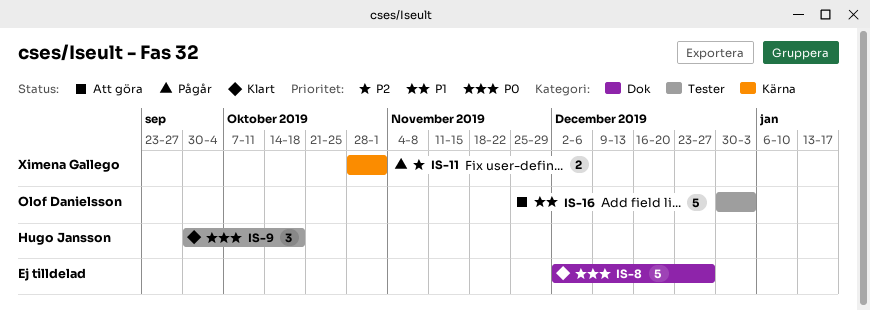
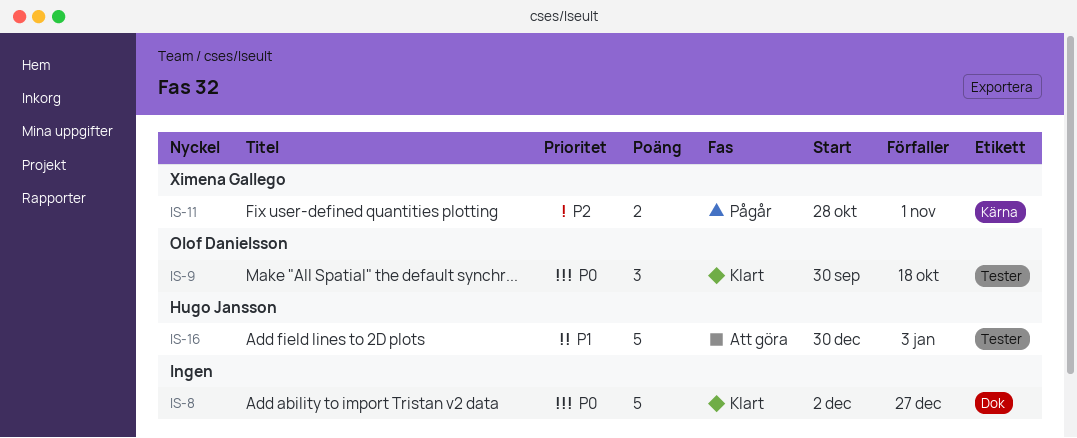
IS-9, owner: Hugo Jansson -> Olof Danielsson
IS-16, owner: Olof Danielsson -> Hugo Jansson

